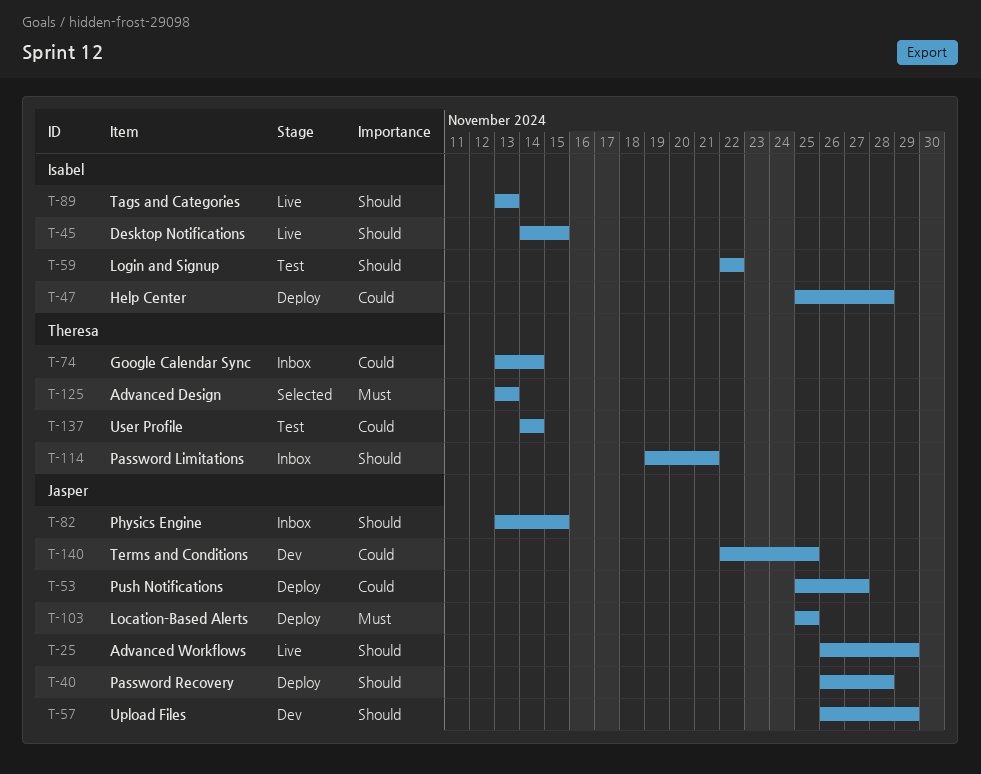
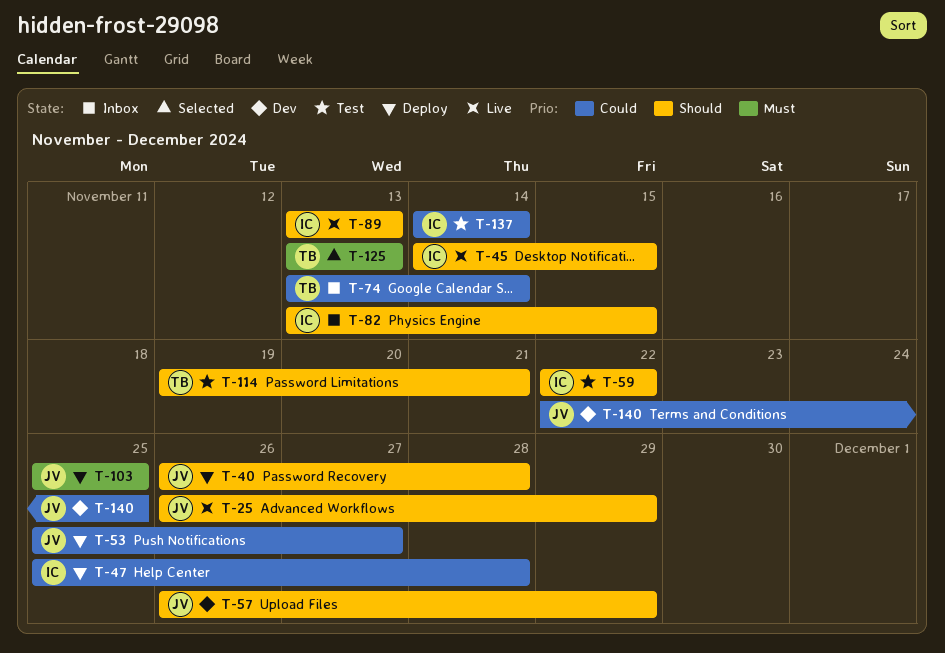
T-82, owner: Jasper -> Isabel
T-114, status: Inbox -> Test
T-137, owner: Theresa -> Isabel

